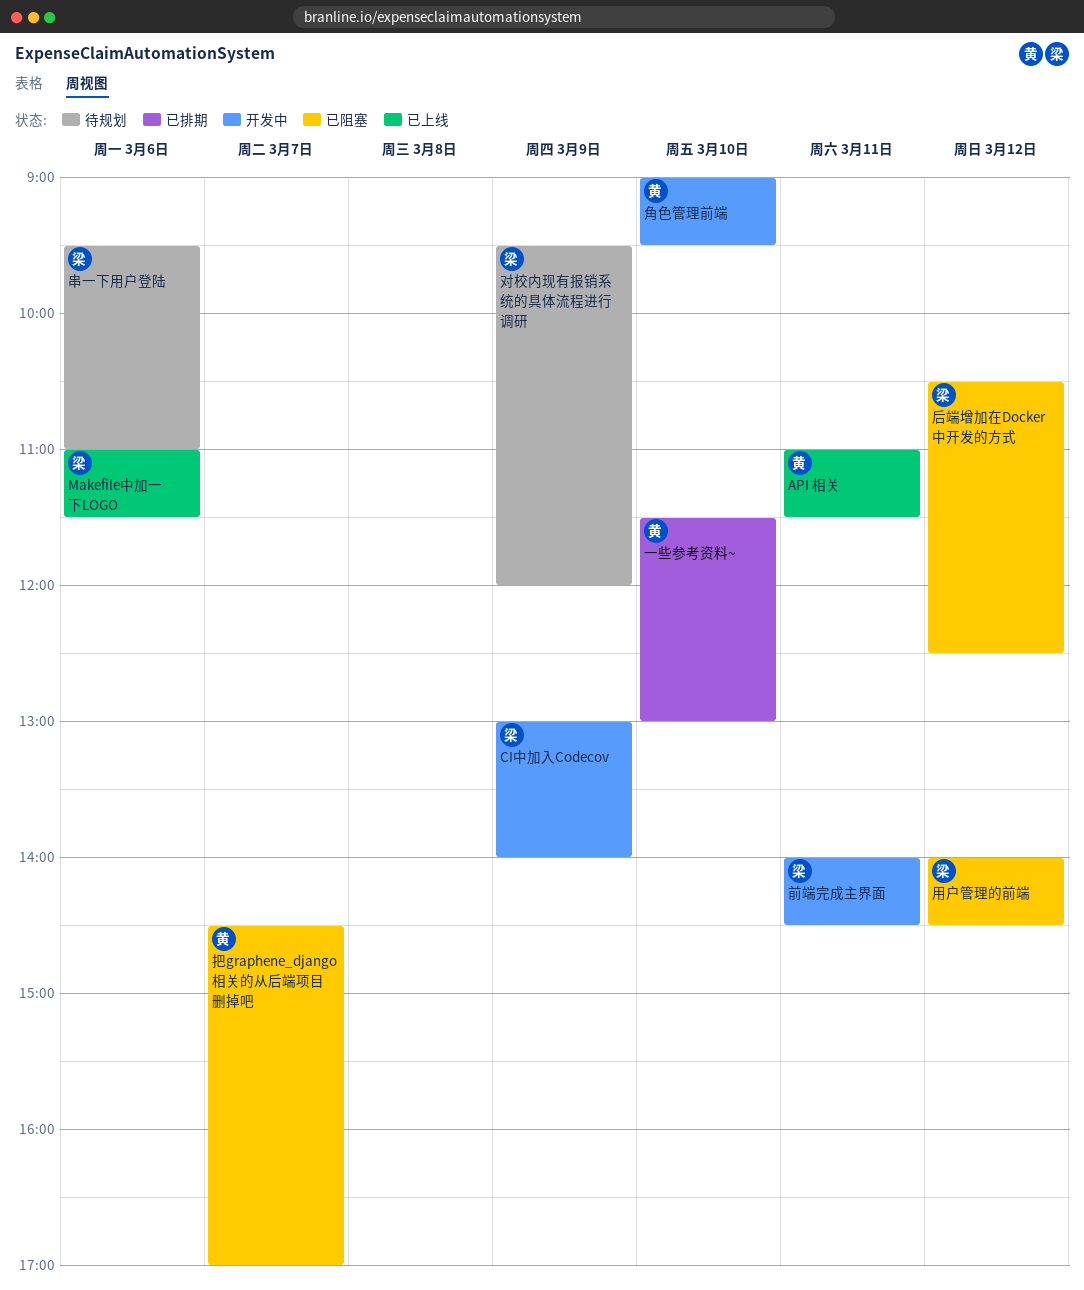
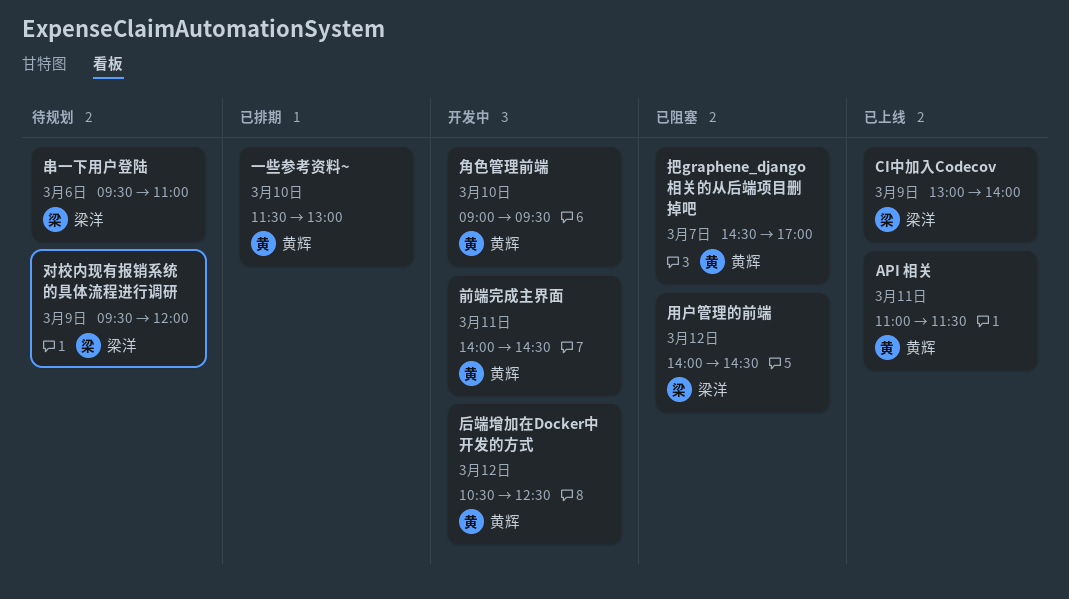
CI中加入Codecov, status: 开发中 -> 已上线
Makefile中加一下LOGO: present -> none
前端完成主界面, owner: 梁洋 -> 黄辉
后端增加在Docker中开发的方式, status: 已阻塞 -> 开发中
后端增加在Docker中开发的方式, owner: 梁洋 -> 黄辉

